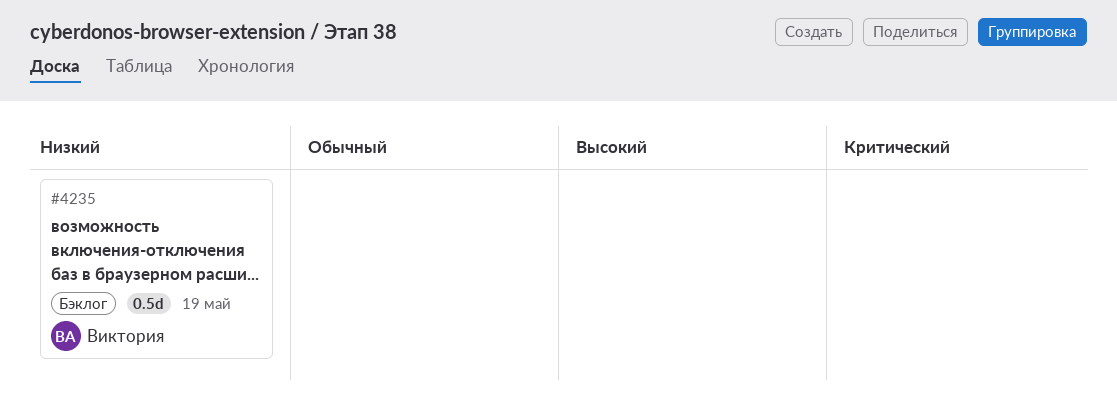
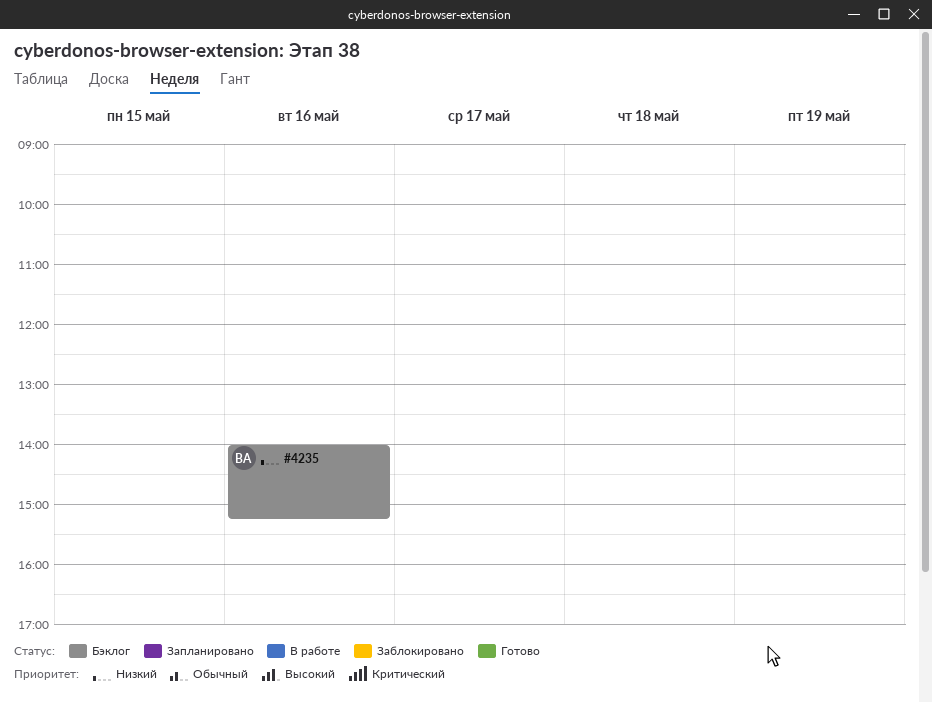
#4235, day: May 19 -> May 16

